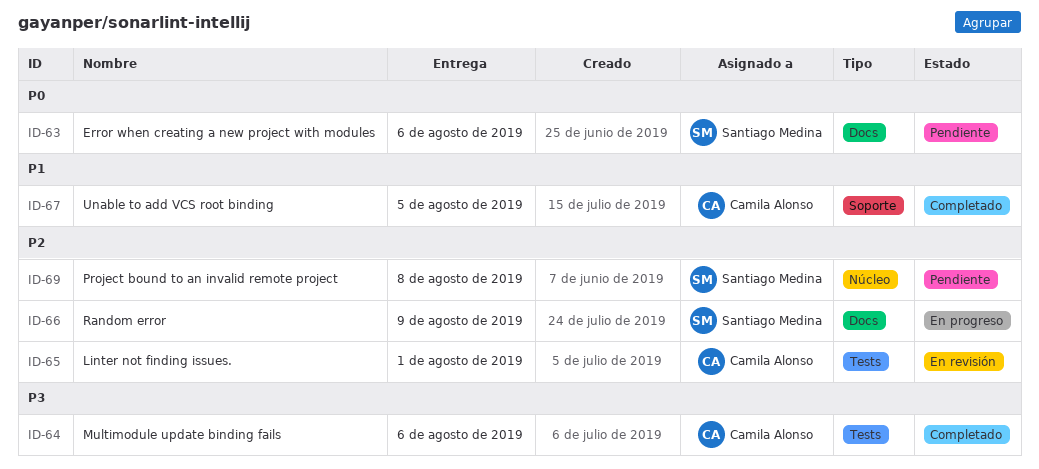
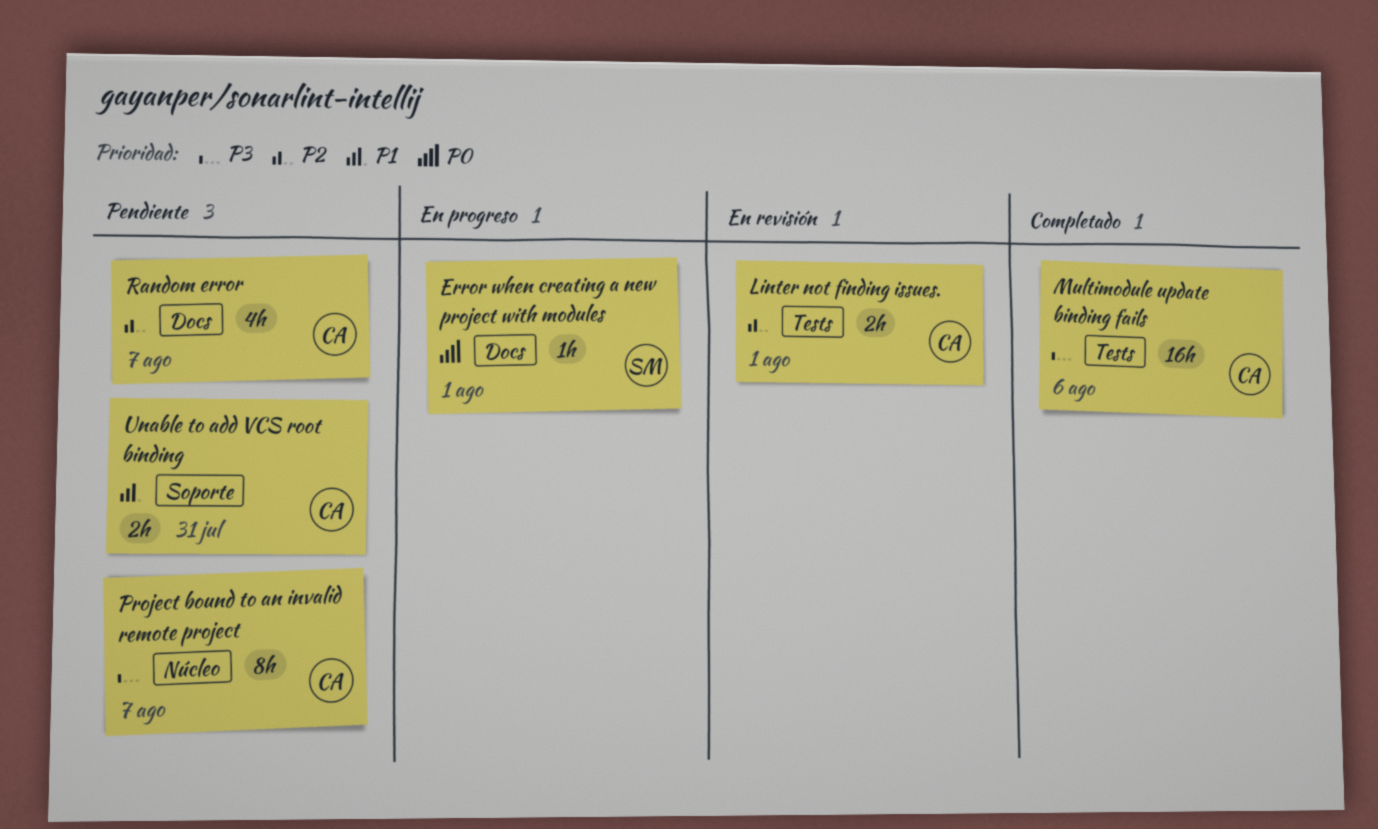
Error when creating a new project with modules, status: Pendiente -> En progreso
Error when creating a new project with modules, due: Aug 6 -> Aug 1
Project bound to an invalid remote project, owner: Santiago Medina -> Camila Alonso
Project bound to an invalid remote project, priority: P2 -> P3
Project bound to an invalid remote project, due: Aug 8 -> Aug 7
Random error, status: En progreso -> Pendiente
Random error, owner: Santiago Medina -> Camila Alonso
Random error, due: Aug 9 -> Aug 7
Unable to add VCS root binding, status: Completado -> Pendiente
Unable to add VCS root binding, due: Aug 5 -> Jul 31

